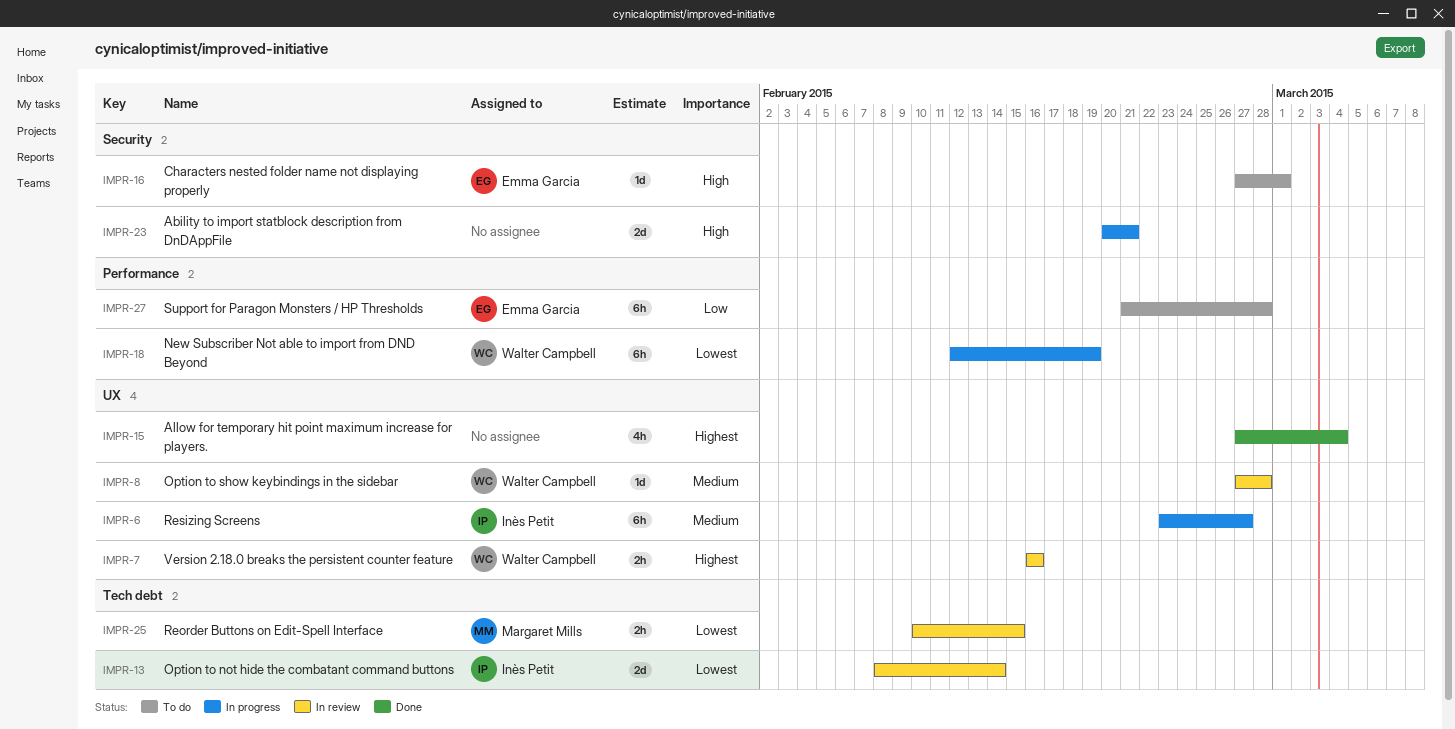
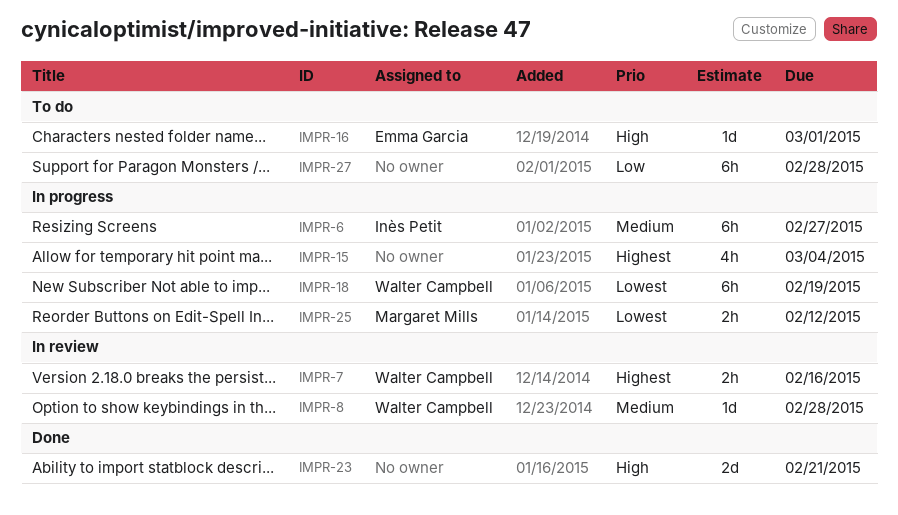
IMPR-13: present -> none
IMPR-15, status: Done -> In progress
IMPR-23, status: In progress -> Done
IMPR-25, status: In review -> In progress
IMPR-25, due: Feb 15 -> Feb 12
IMPR-27, owner: Emma Garcia -> none

